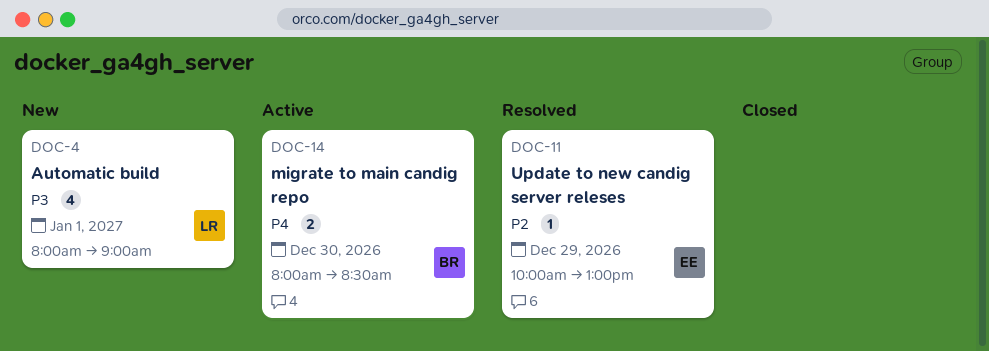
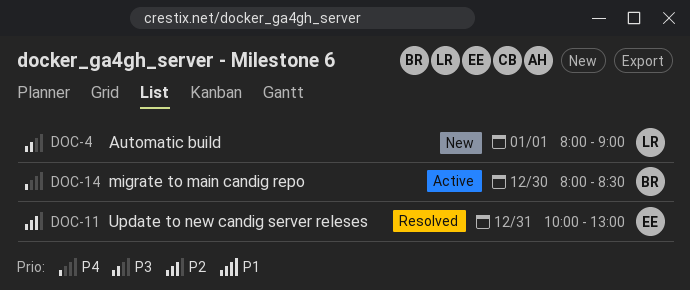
DOC-11, day: Dec 29 -> Dec 31

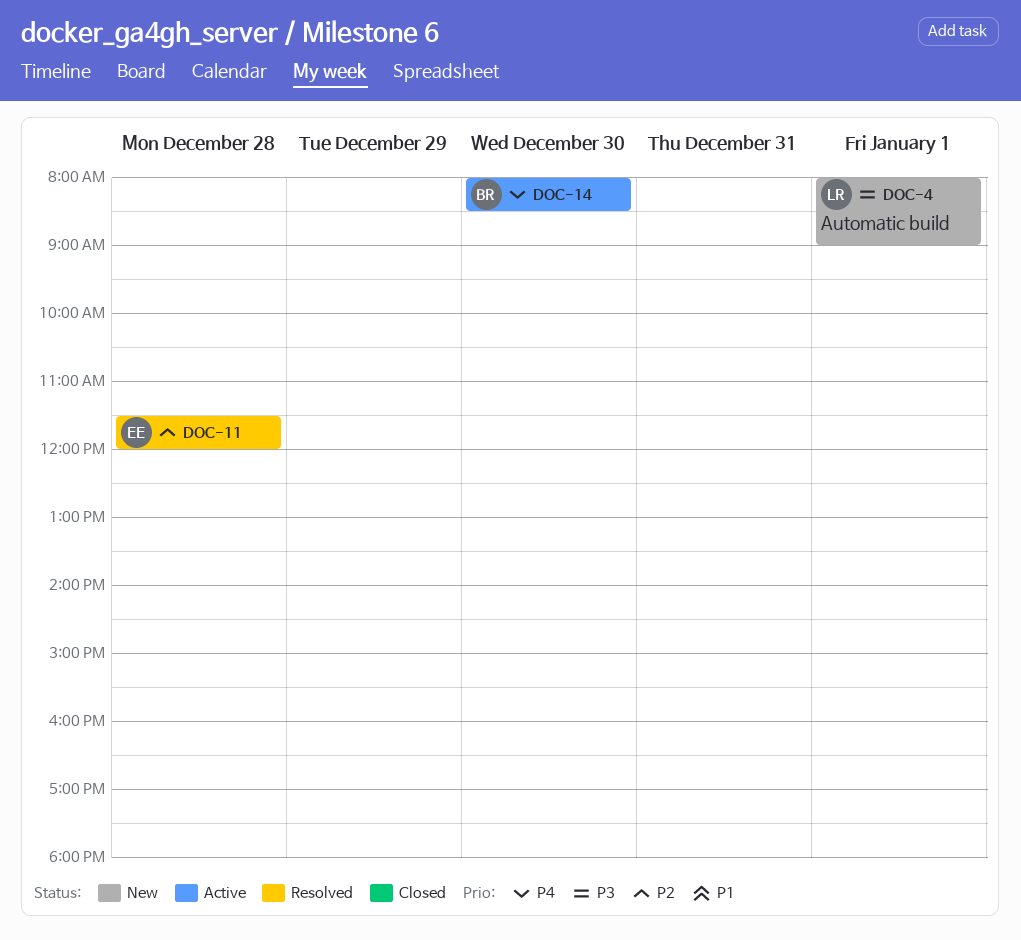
DOC-11, day: Dec 31 -> Dec 28
DOC-11, begins: 10:00 -> 11:30
DOC-11, ends: 13:00 -> 12:00

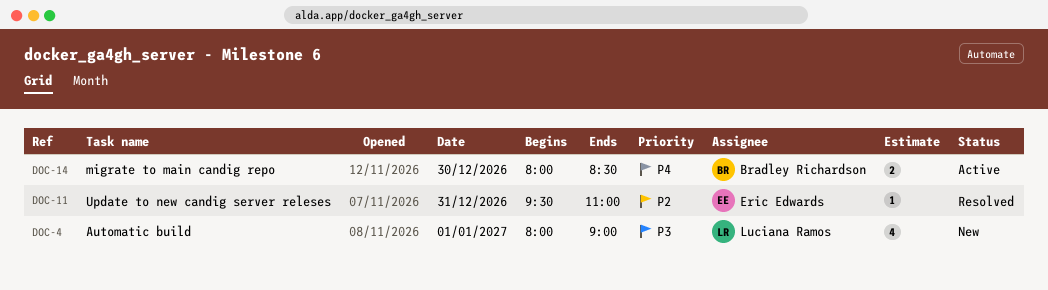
DOC-11, day: Dec 28 -> Dec 31
DOC-11, begins: 11:30 -> 09:30
DOC-11, ends: 12:00 -> 11:00

